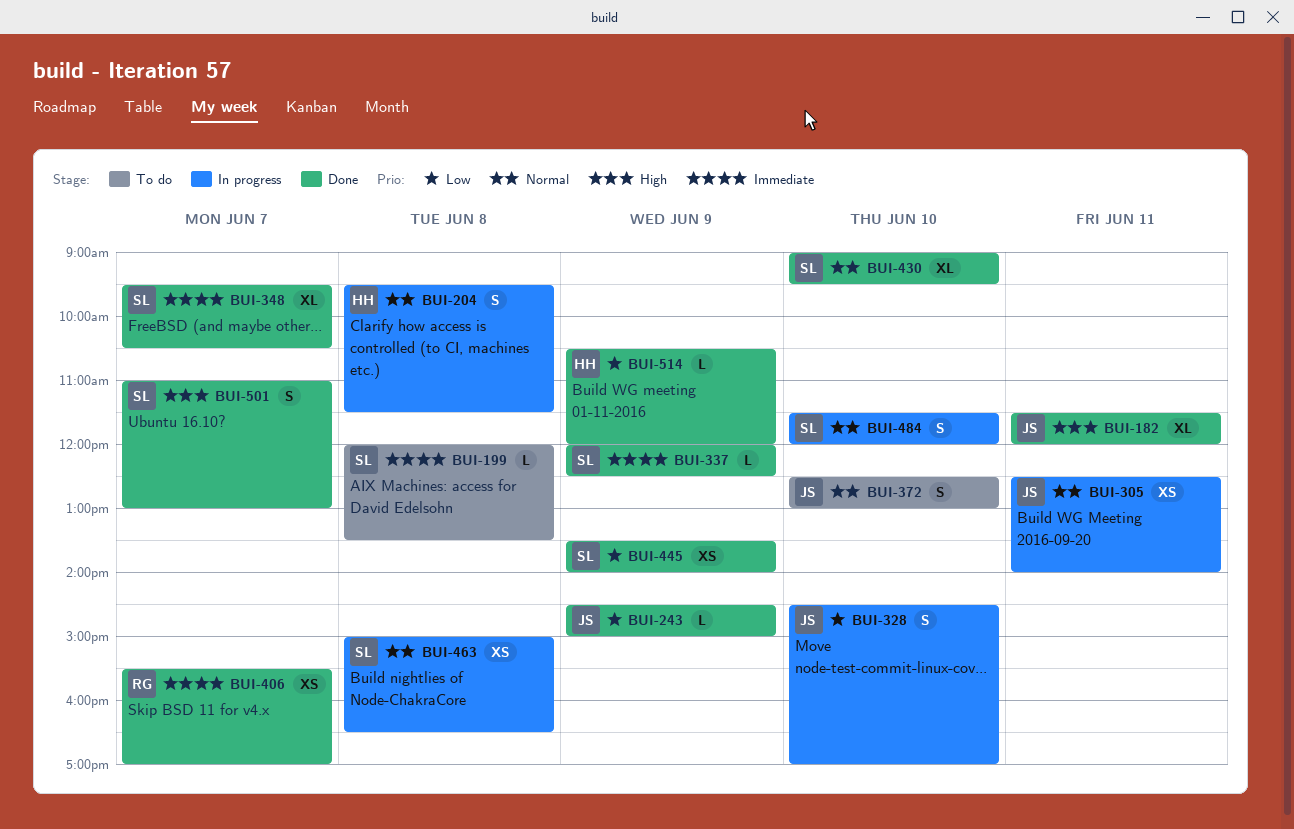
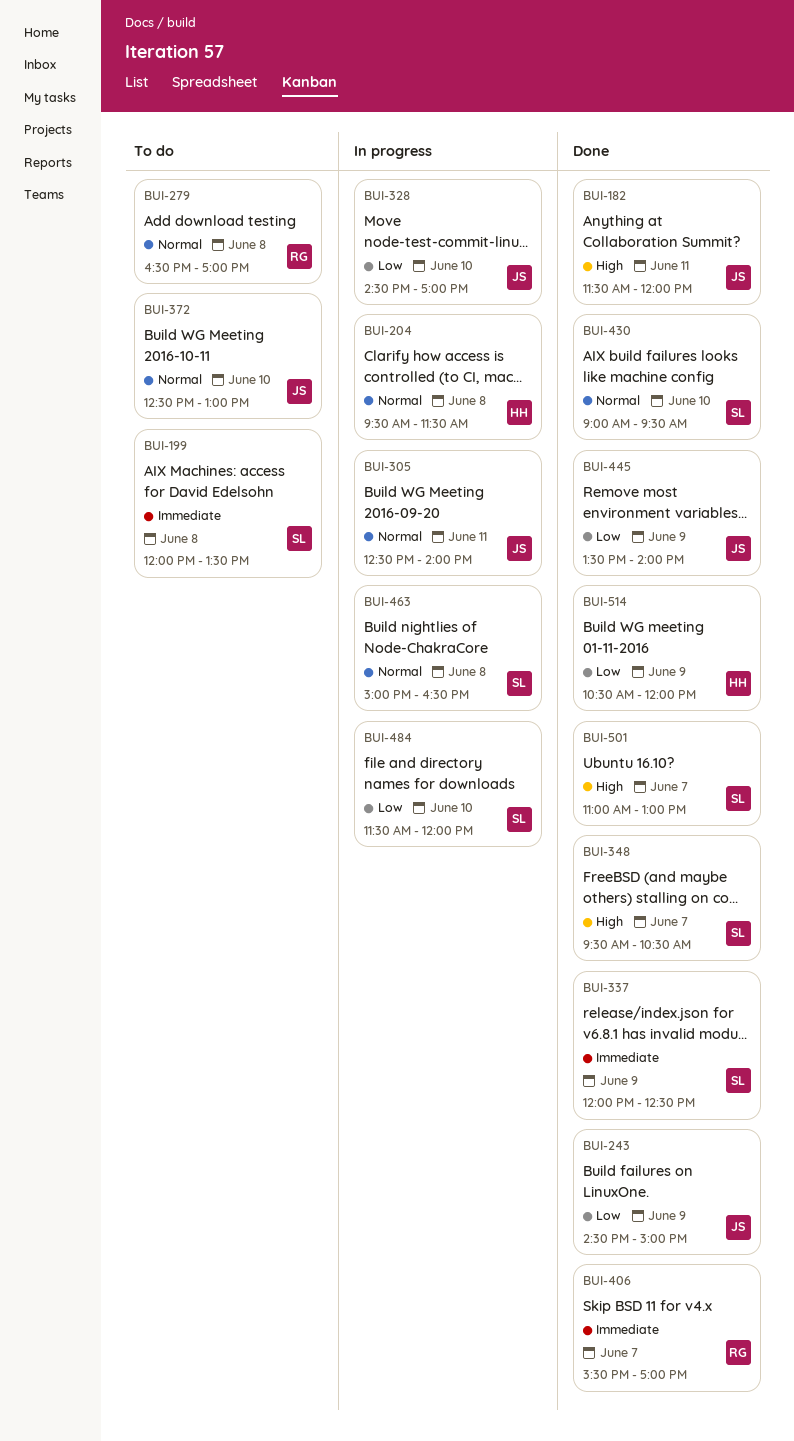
BUI-279: none -> present
BUI-348, priority: Immediate -> High
BUI-445, owner: SL -> JS
BUI-484, priority: Normal -> Low

